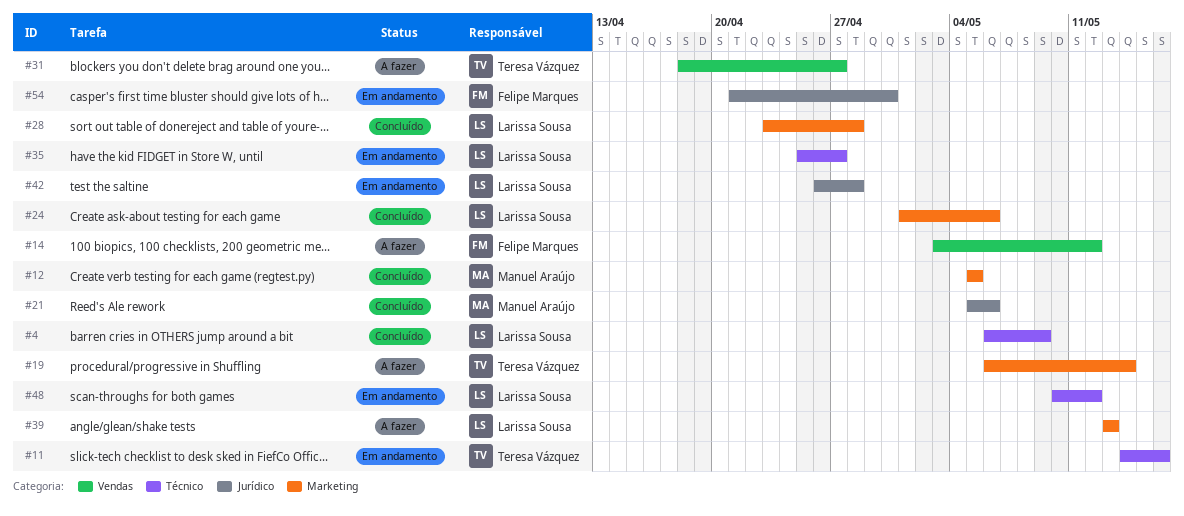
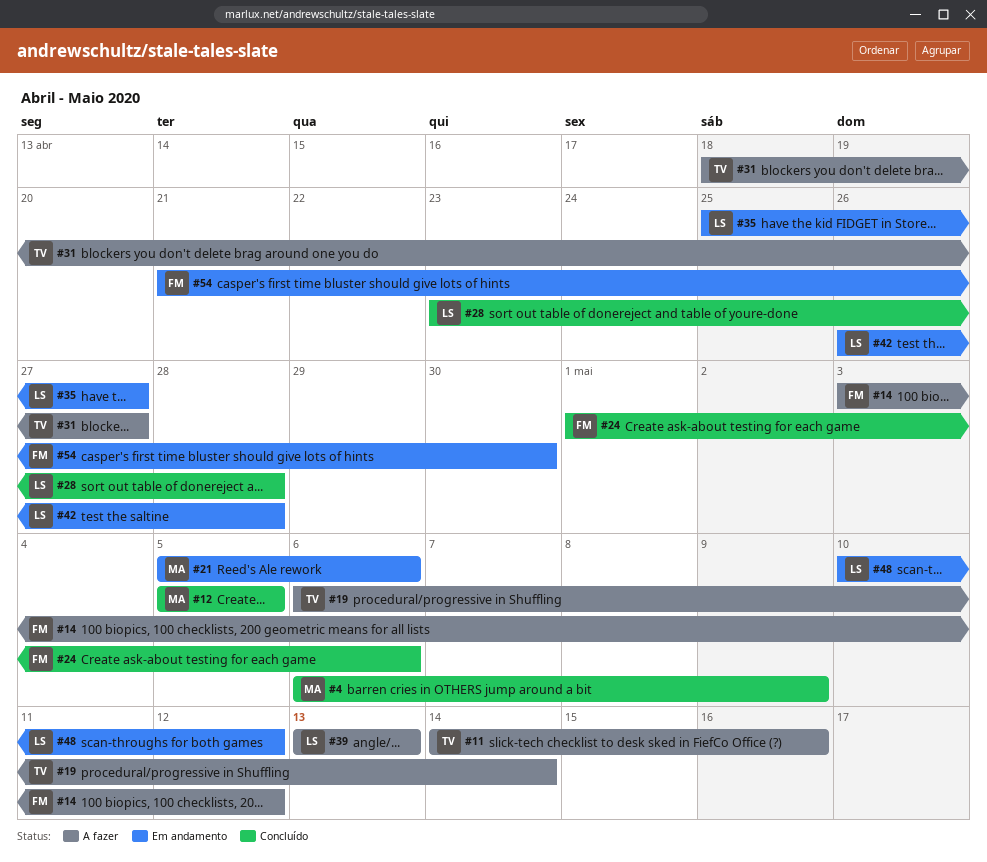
#4, owner: Larissa Sousa -> Manuel Araújo
#11, status: Em andamento -> A fazer
#21, status: Concluído -> Em andamento
#24, owner: Larissa Sousa -> Felipe Marques

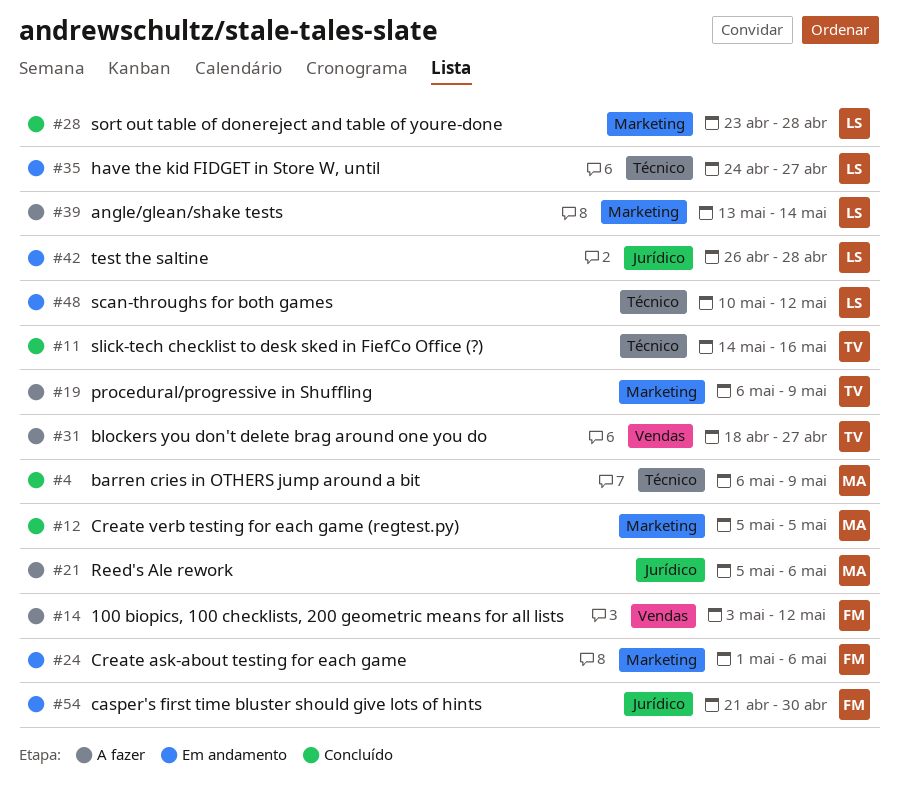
#11, status: A fazer -> Concluído
#19, due: May 14 -> May 9
#21, status: Em andamento -> A fazer
#24, status: Concluído -> Em andamento
#35, start: Apr 25 -> Apr 24
#39, due: May 13 -> May 14

